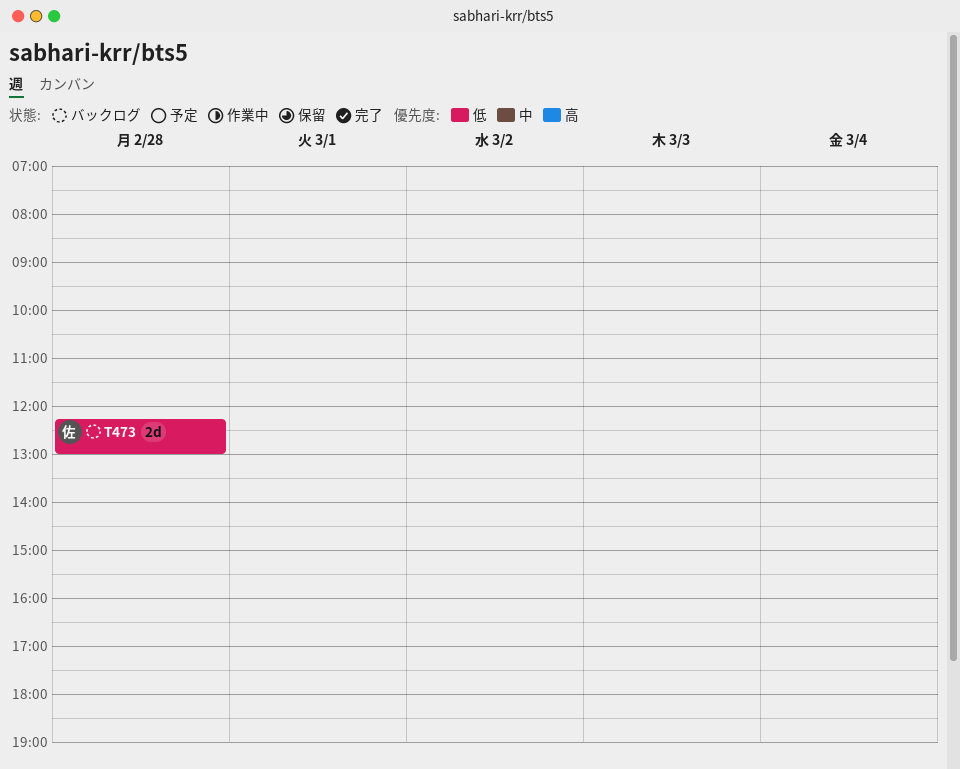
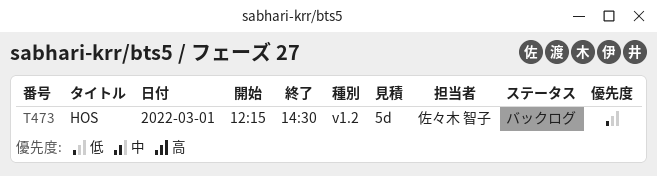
T473, estimate: 2d -> 5d
T473, day: Feb 28 -> Mar 1
T473, ends: 13:00 -> 14:30

